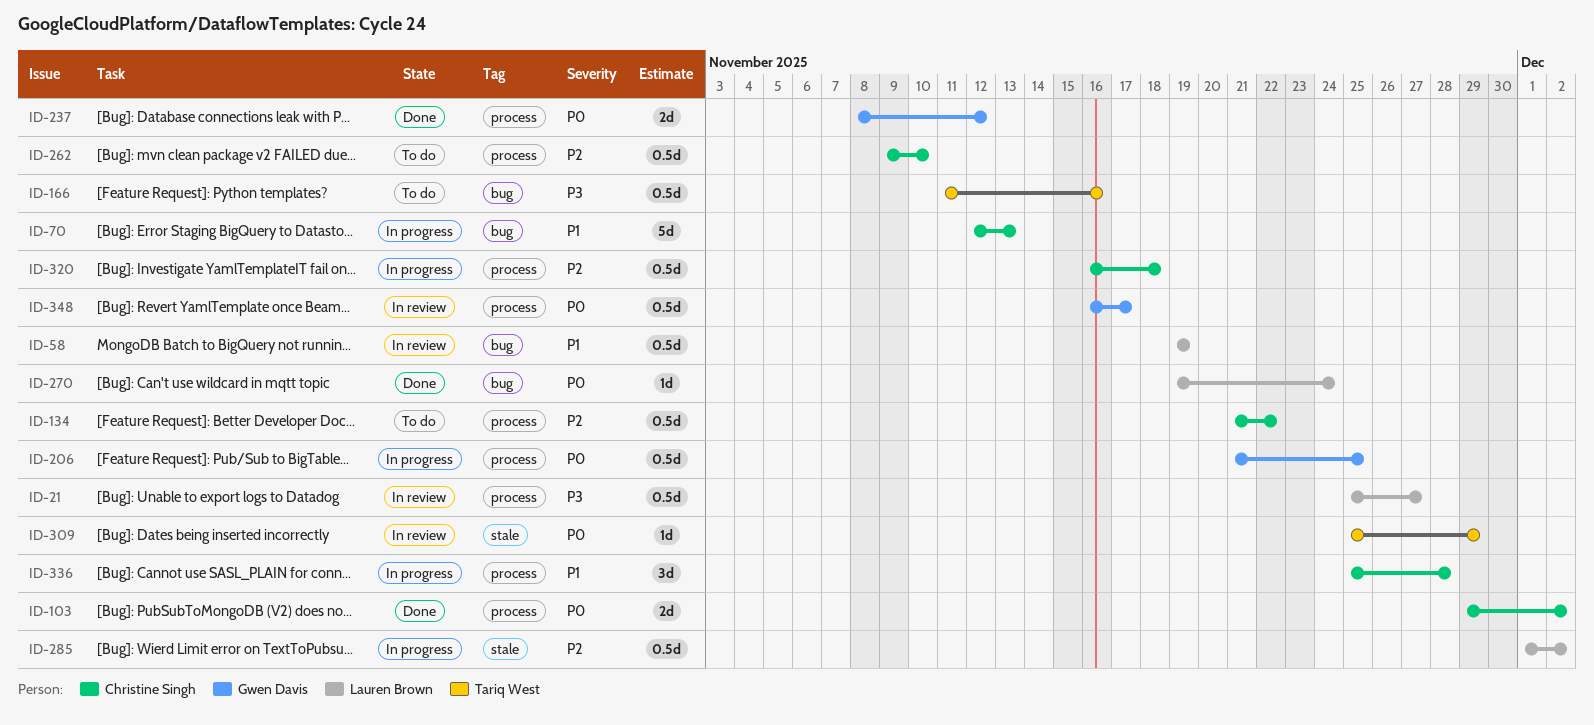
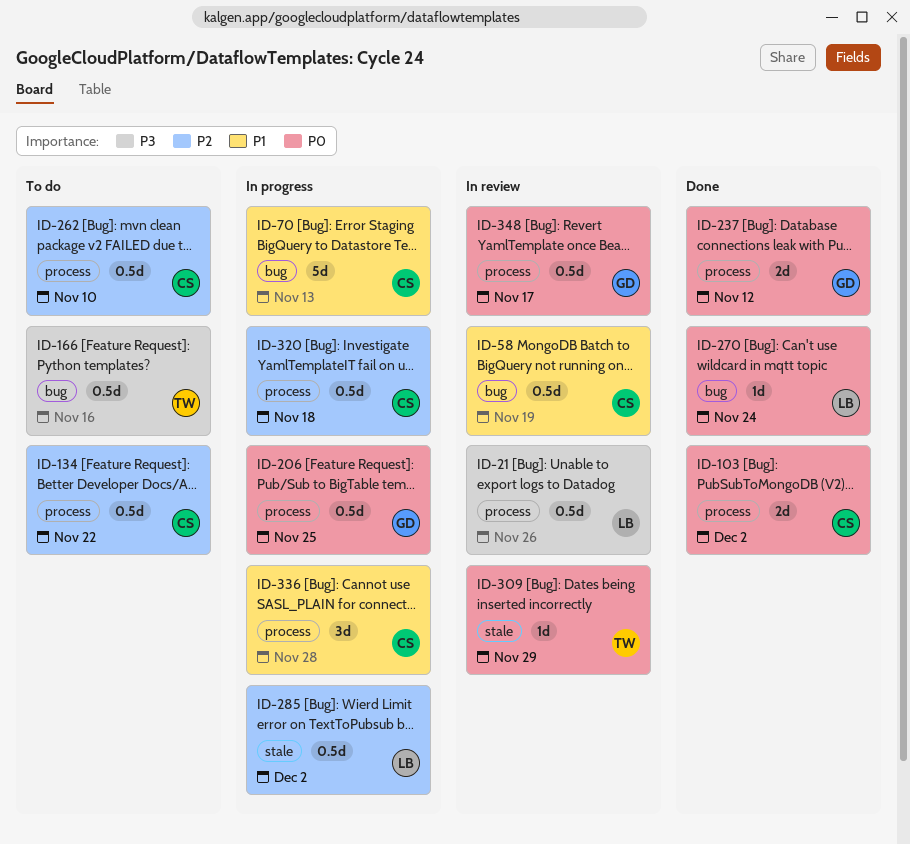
ID-21, due: Nov 27 -> Nov 26
ID-58, owner: Lauren Brown -> Christine Singh

